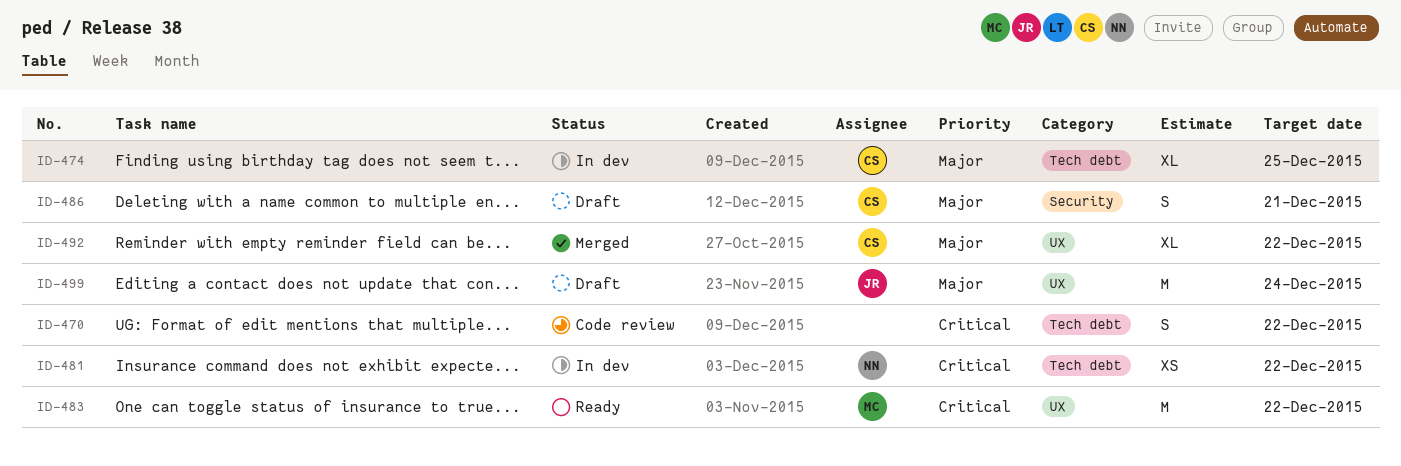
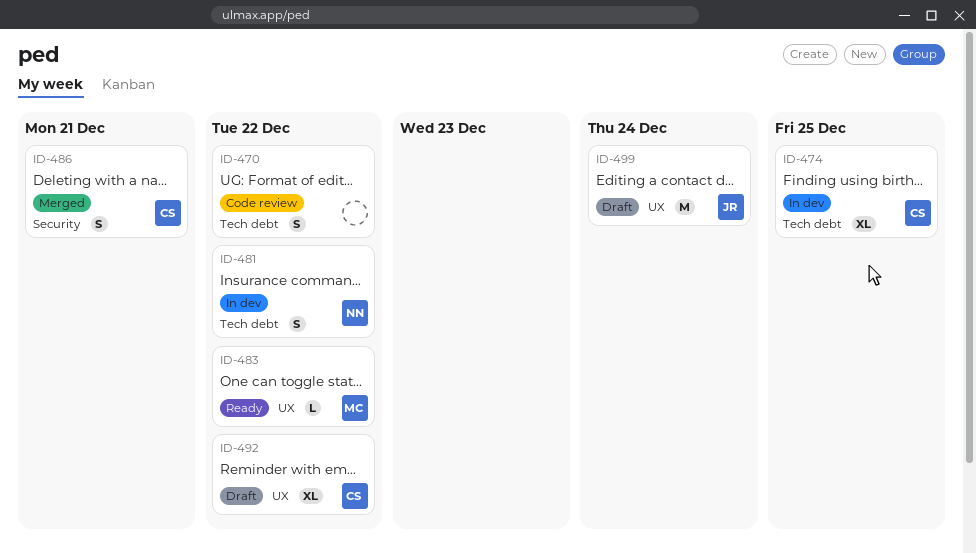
ID-481, estimate: XS -> S
ID-483, estimate: M -> L
ID-486, status: Draft -> Merged
ID-492, status: Merged -> Draft

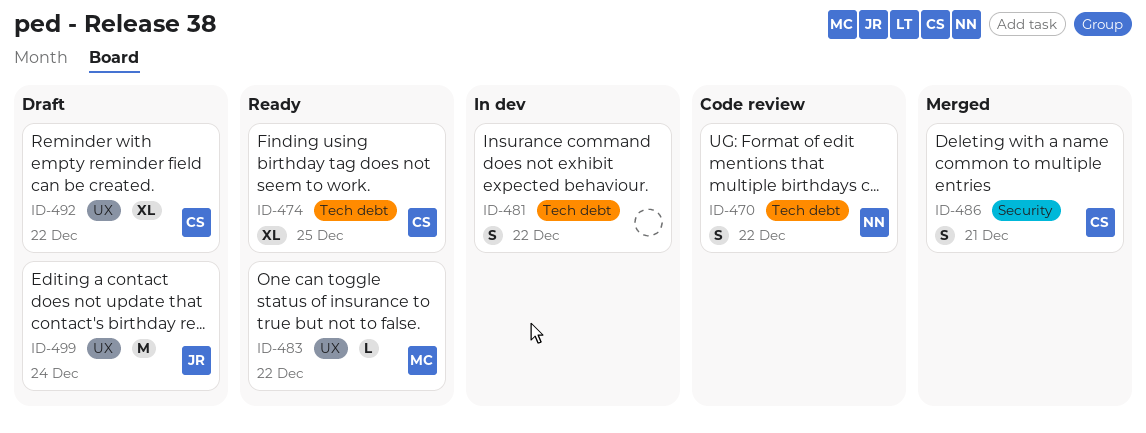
ID-470, owner: none -> NN
ID-474, status: In dev -> Ready
ID-481, owner: NN -> none

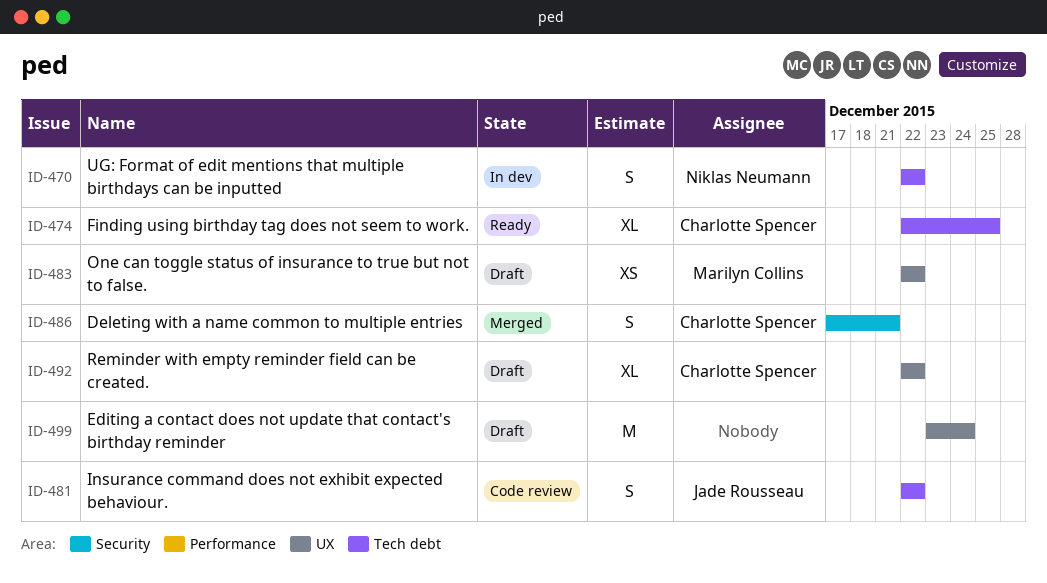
ID-470, status: Code review -> In dev
ID-481, status: In dev -> Code review
ID-481, owner: none -> Jade Rousseau
ID-483, status: Ready -> Draft
ID-483, estimate: L -> XS
ID-499, owner: Jade Rousseau -> none

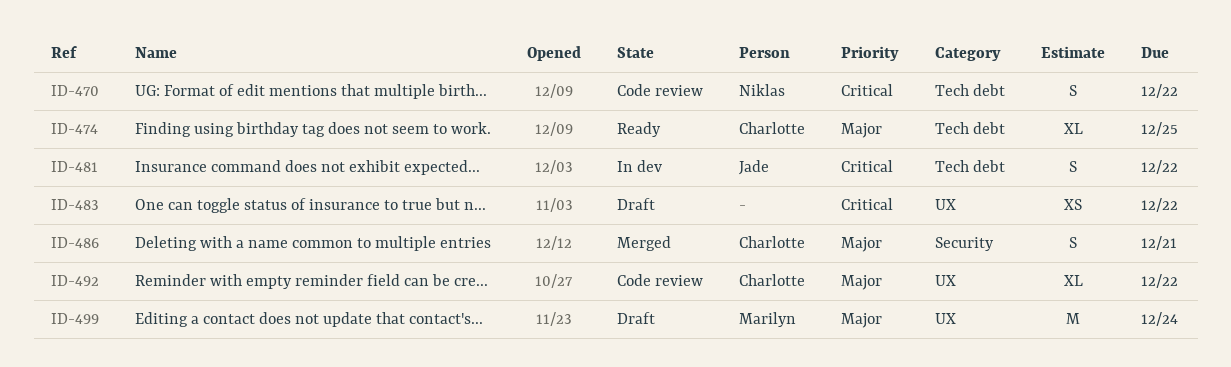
ID-470, status: In dev -> Code review
ID-481, status: Code review -> In dev
ID-483, owner: Marilyn Collins -> none
ID-492, status: Draft -> Code review
ID-499, owner: none -> Marilyn Collins

